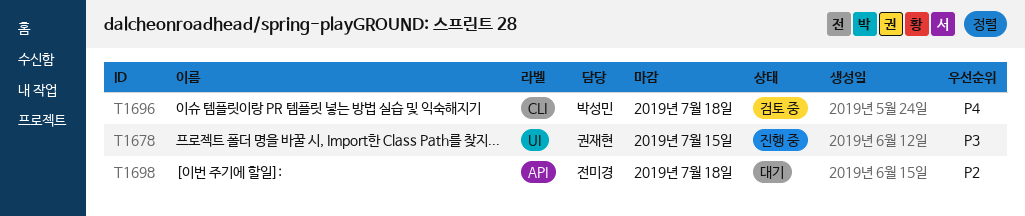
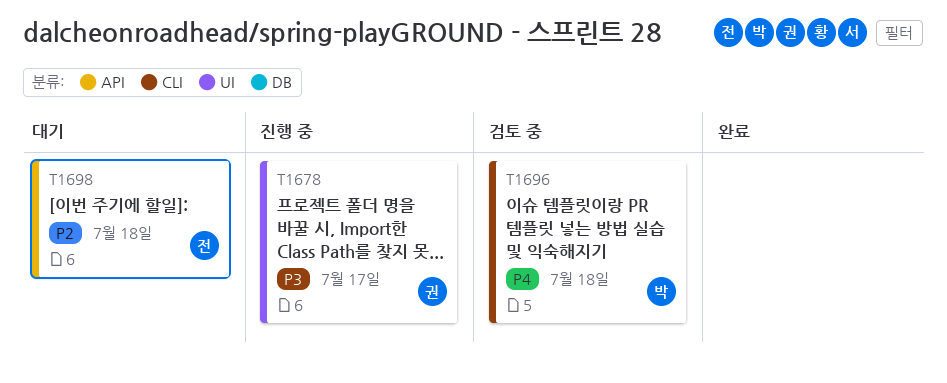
T1678, due: Jul 15 -> Jul 17

